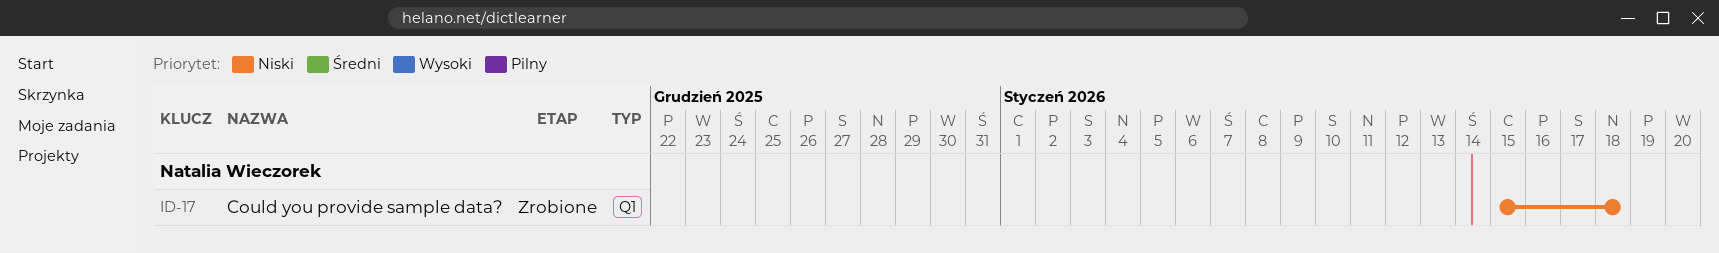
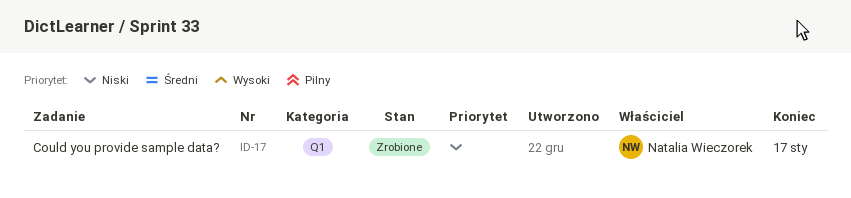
ID-17, due: Jan 18 -> Jan 17

